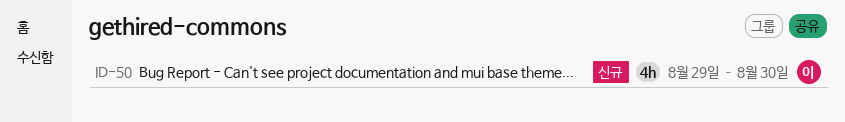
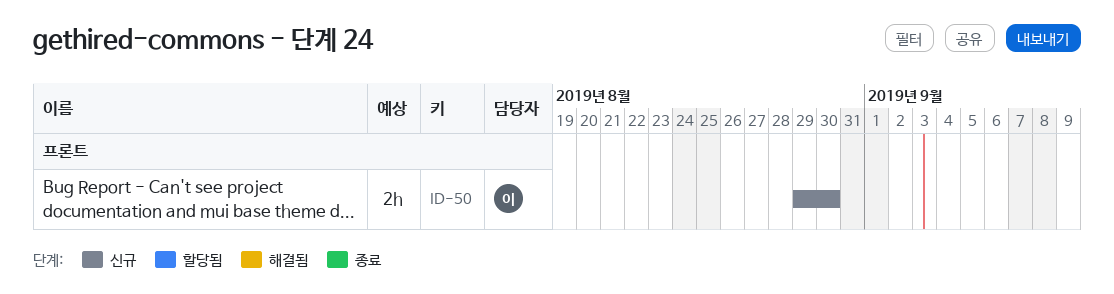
ID-50, estimate: 4h -> 2h

